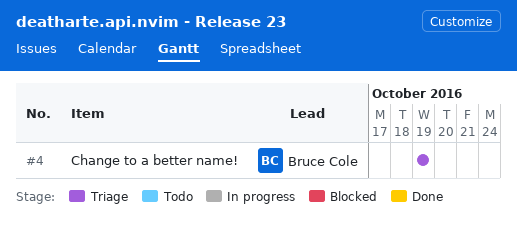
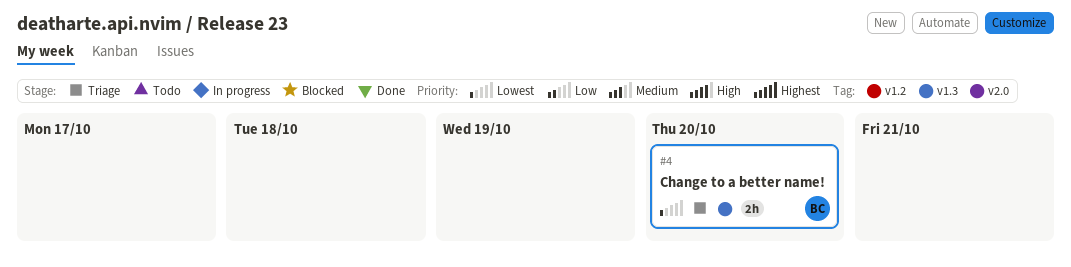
#4, due: Oct 19 -> Oct 20

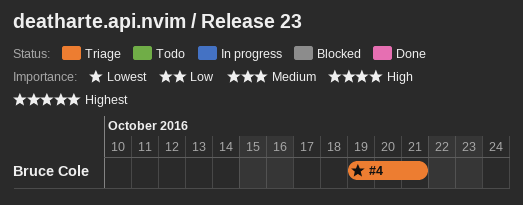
#4, due: Oct 20 -> Oct 21

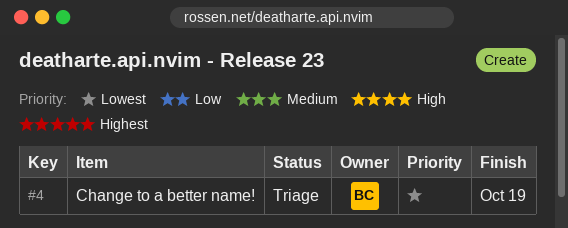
#4, due: Oct 21 -> Oct 19

